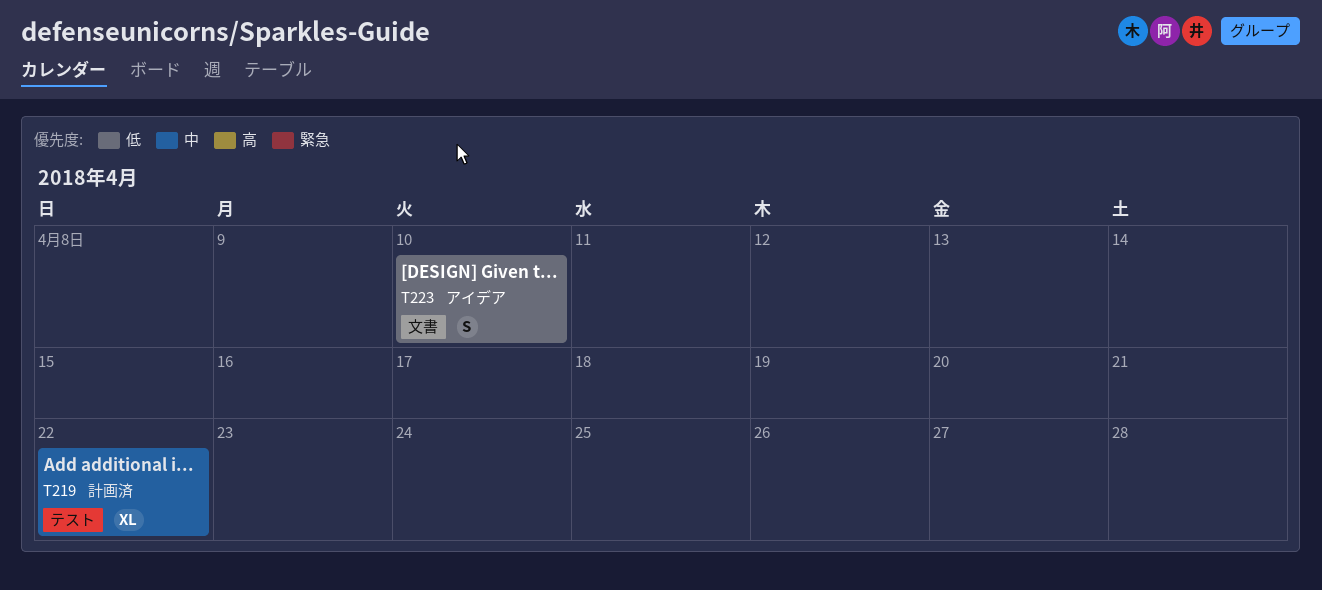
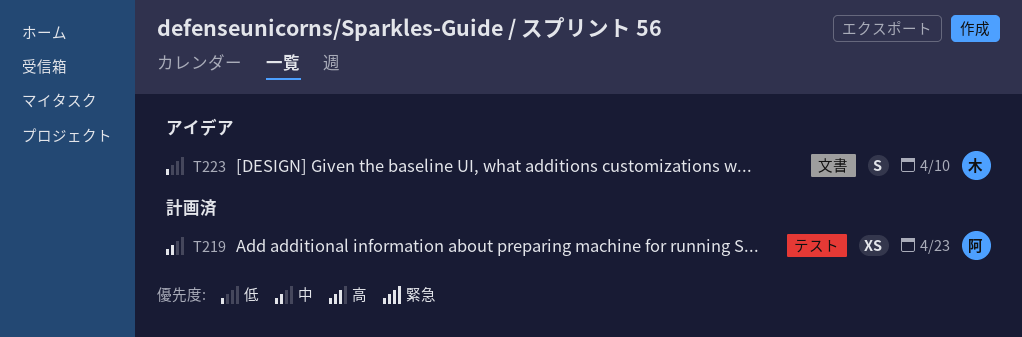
T219, estimate: XL -> XS
T219, due: Apr 22 -> Apr 23

